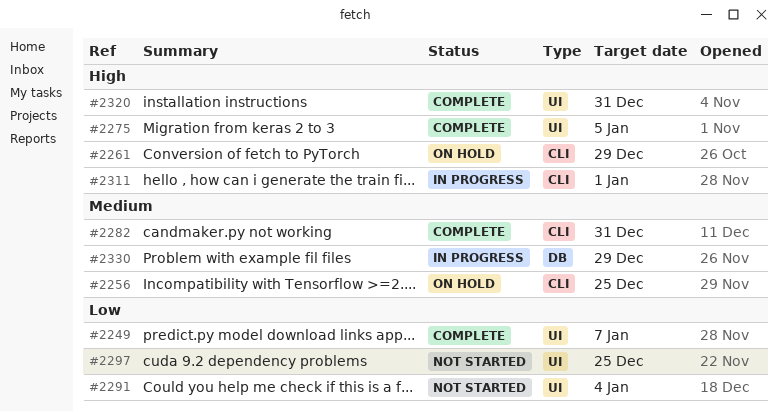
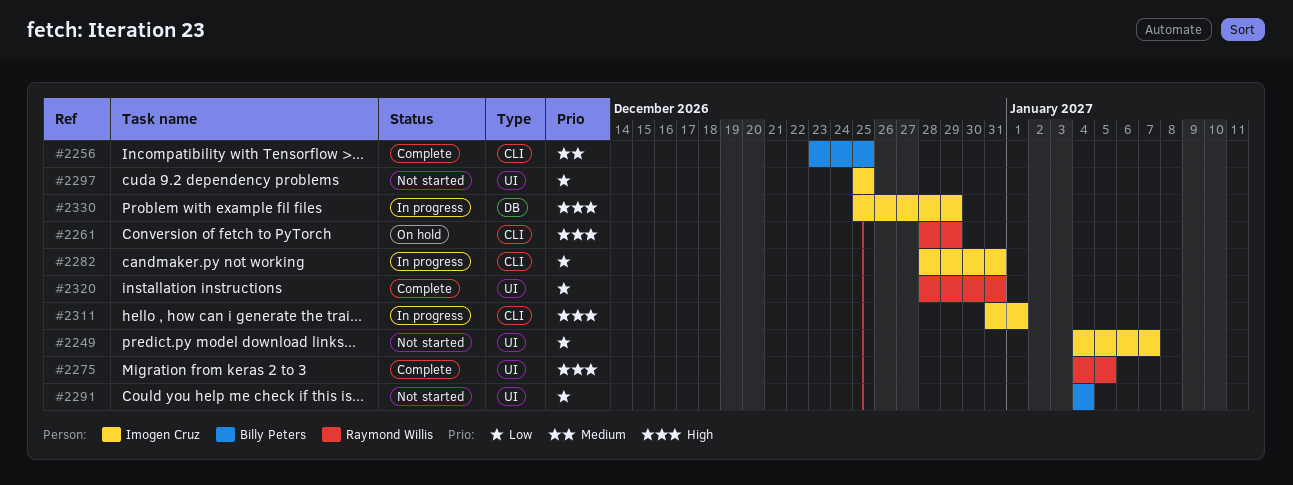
#2249, status: Complete -> Not started
#2256, status: On hold -> Complete
#2282, status: Complete -> In progress
#2282, priority: Medium -> Low
#2320, priority: High -> Low
#2330, priority: Medium -> High

